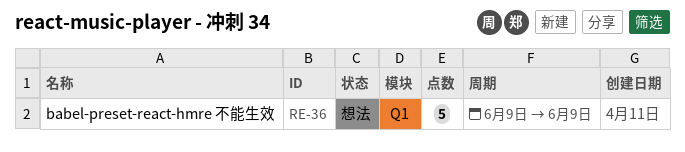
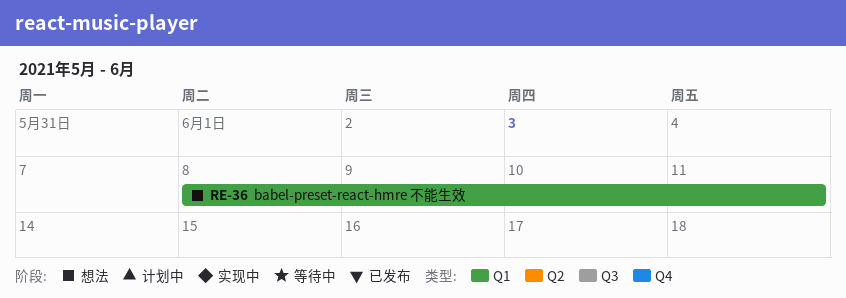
RE-36, start: Jun 9 -> Jun 8
RE-36, due: Jun 9 -> Jun 11

